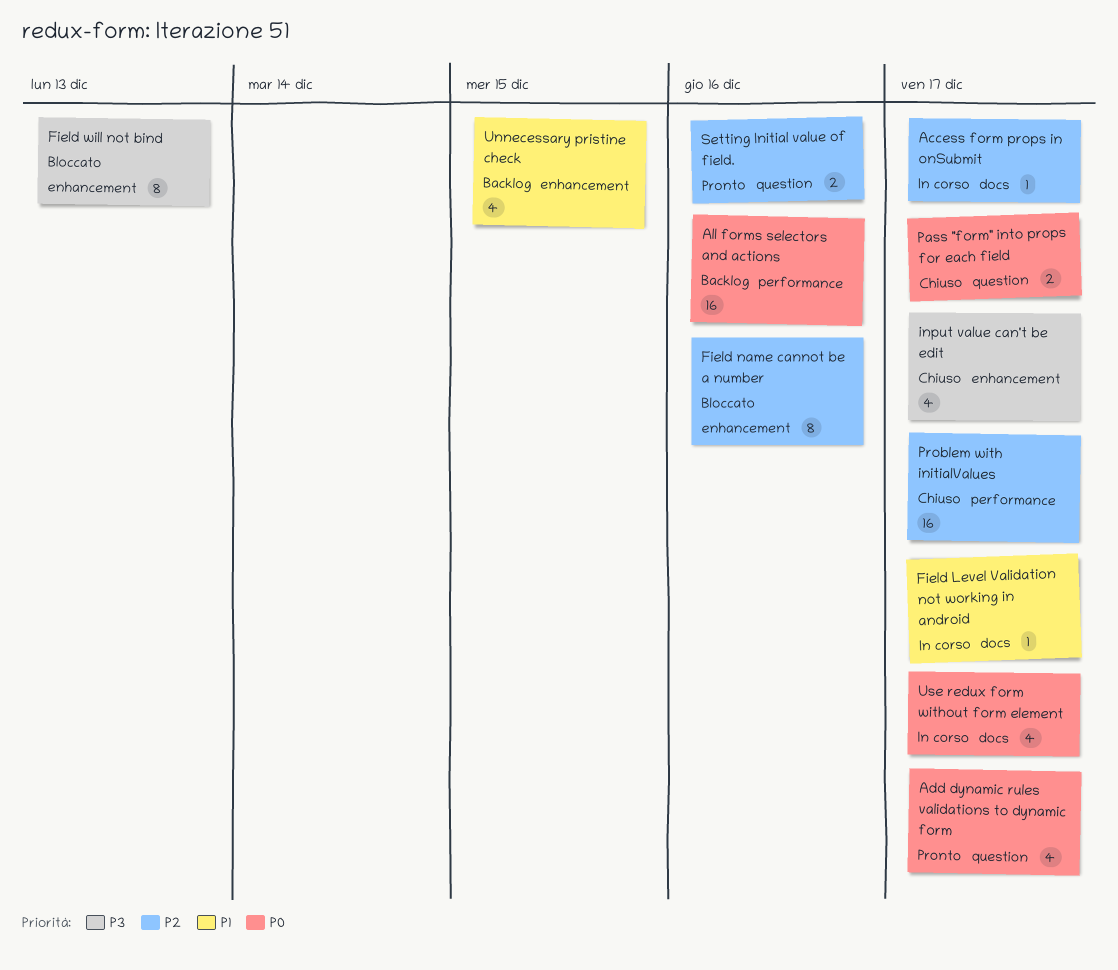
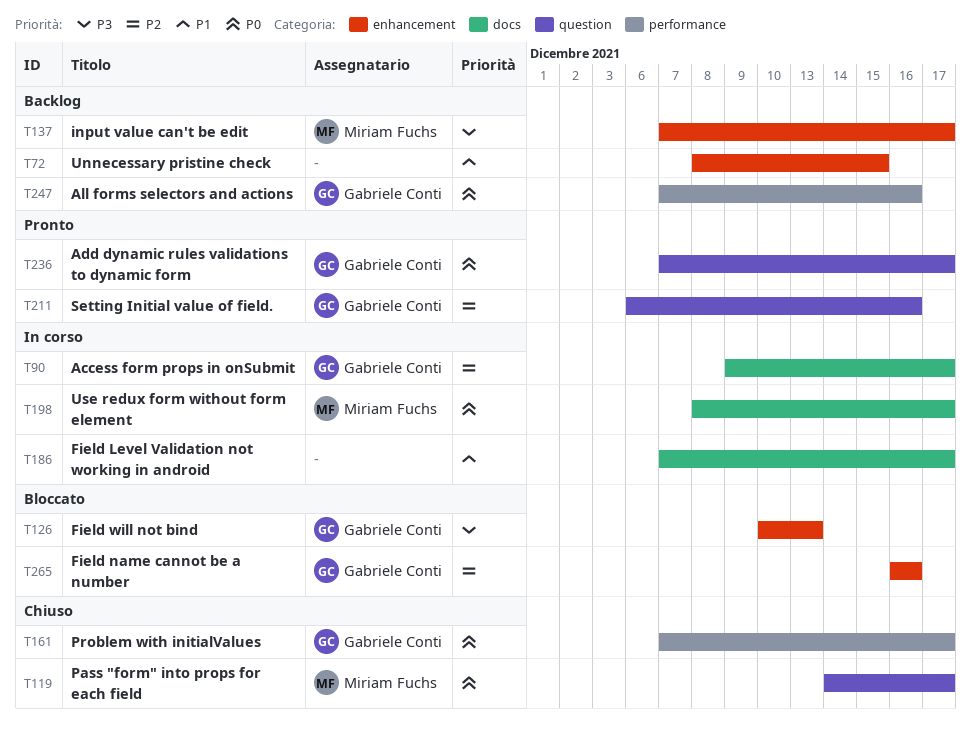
input value can't be edit, status: Chiuso -> Backlog
Problem with initialValues, priority: P2 -> P0

